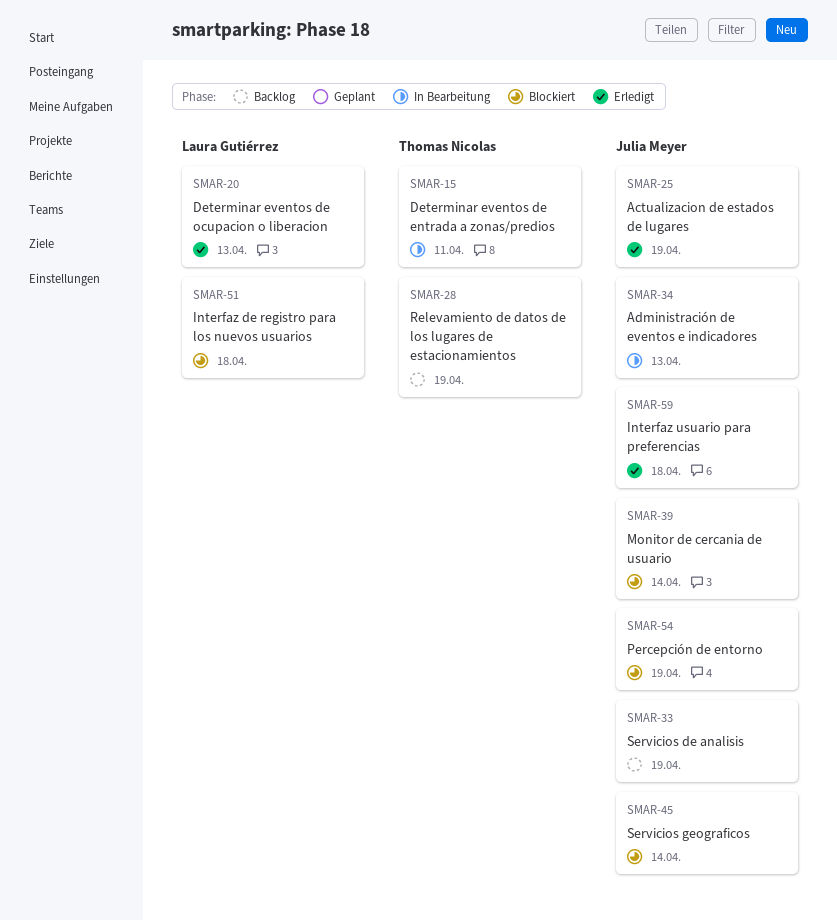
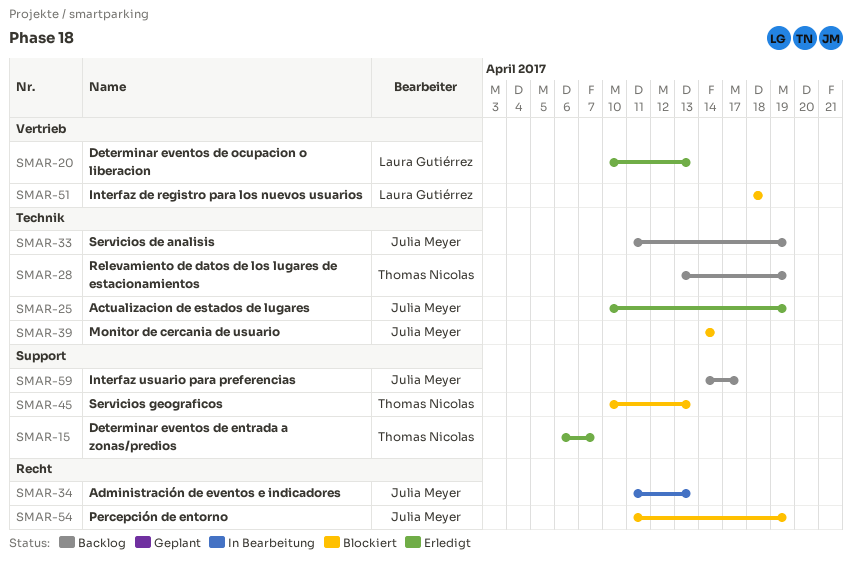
SMAR-15, status: In Bearbeitung -> Erledigt
SMAR-15, due: Apr 11 -> Apr 7
SMAR-45, owner: Julia Meyer -> Thomas Nicolas
SMAR-45, due: Apr 14 -> Apr 13
SMAR-59, status: Erledigt -> Backlog
SMAR-59, due: Apr 18 -> Apr 17

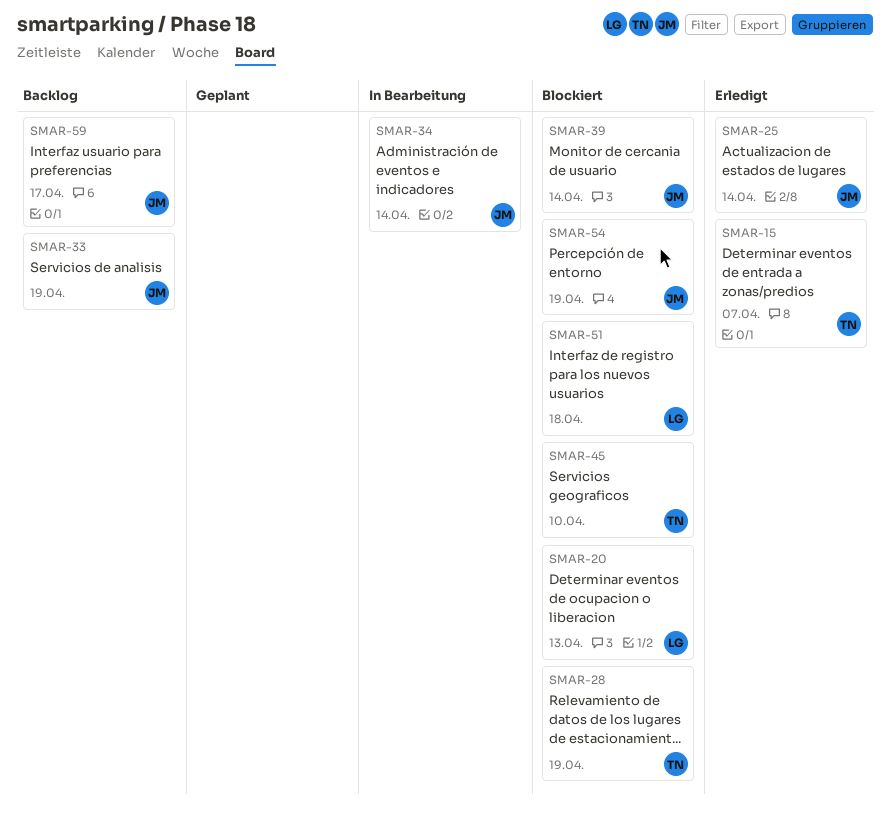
SMAR-20, status: Erledigt -> Blockiert
SMAR-25, due: Apr 19 -> Apr 14
SMAR-28, status: Backlog -> Blockiert
SMAR-34, due: Apr 13 -> Apr 14
SMAR-45, due: Apr 13 -> Apr 10

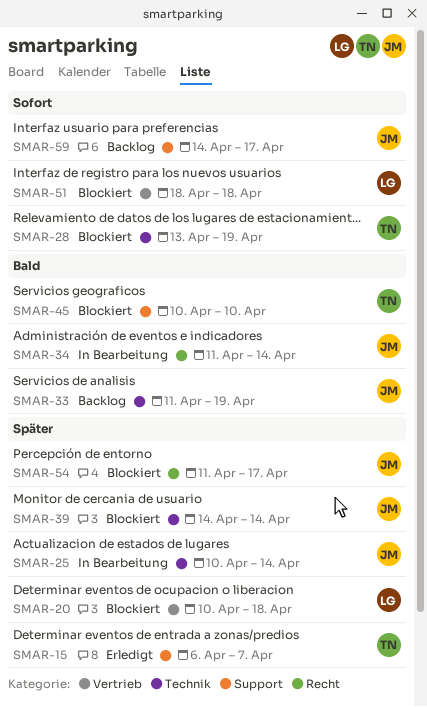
SMAR-20, due: Apr 13 -> Apr 18
SMAR-25, status: Erledigt -> In Bearbeitung
SMAR-54, due: Apr 19 -> Apr 17

